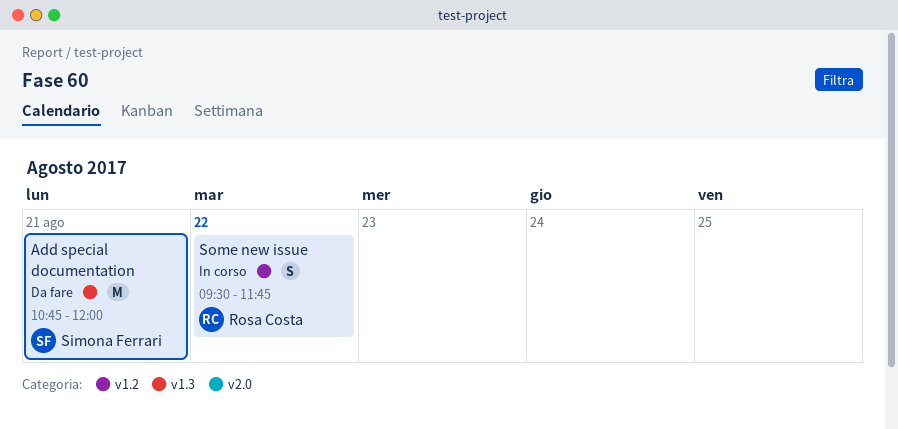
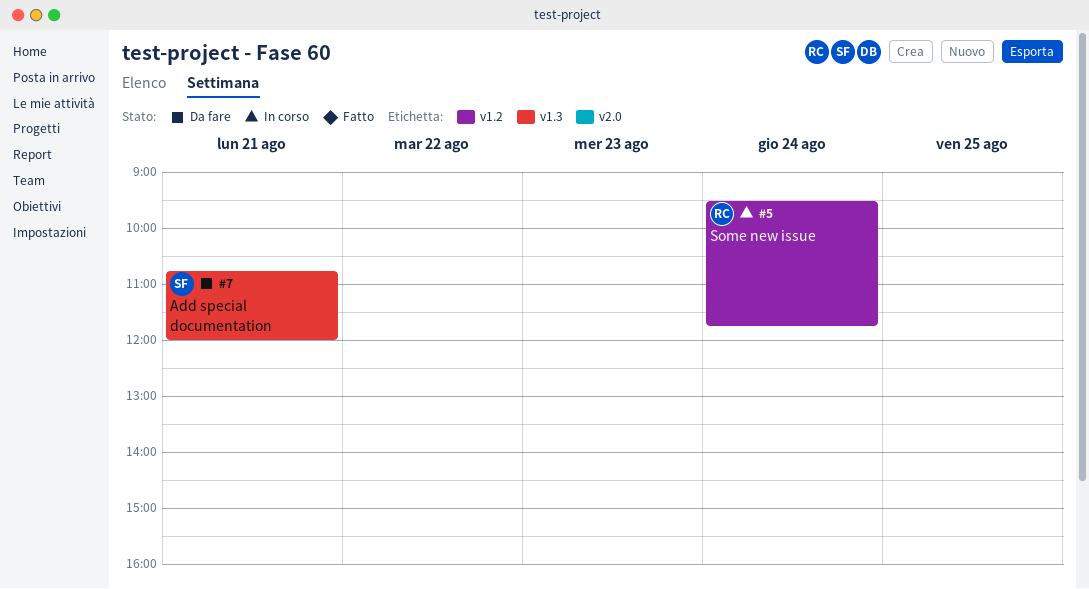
Some new issue, day: Aug 22 -> Aug 24

